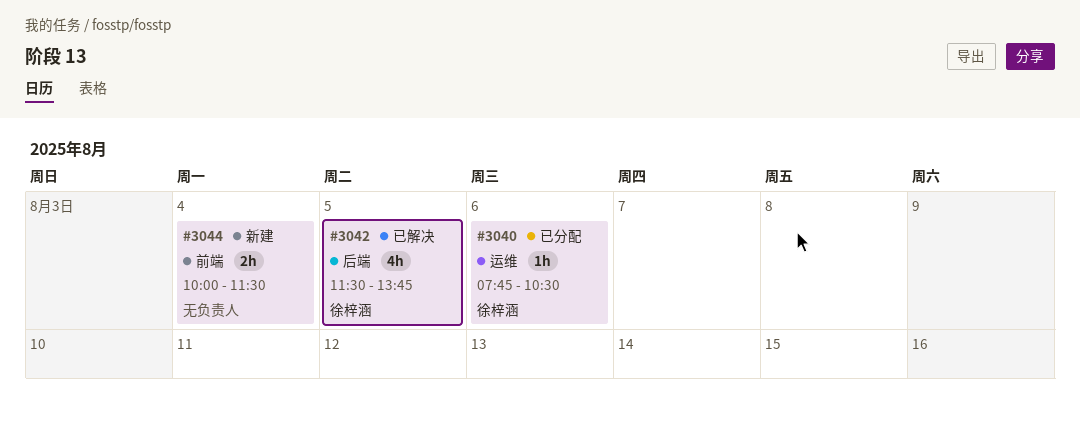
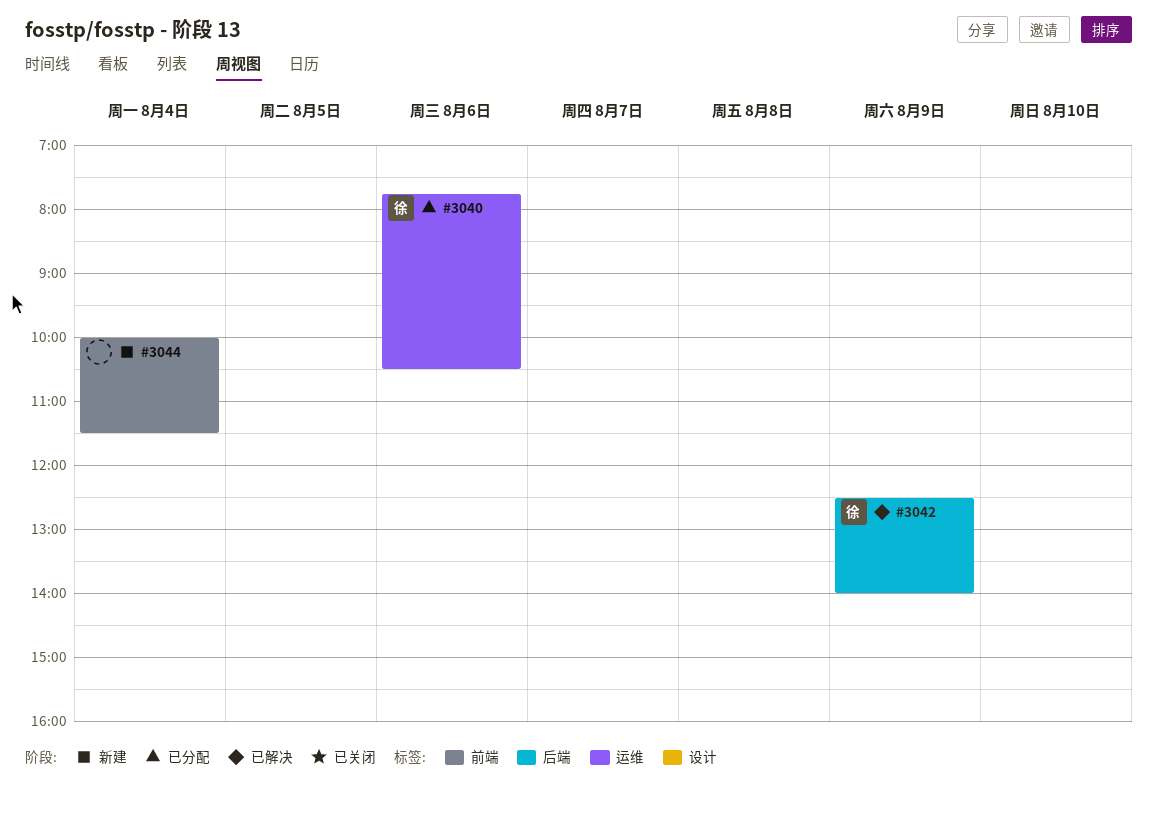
#3042, day: Aug 5 -> Aug 9
#3042, begins: 11:30 -> 12:30
#3042, ends: 13:45 -> 14:00

